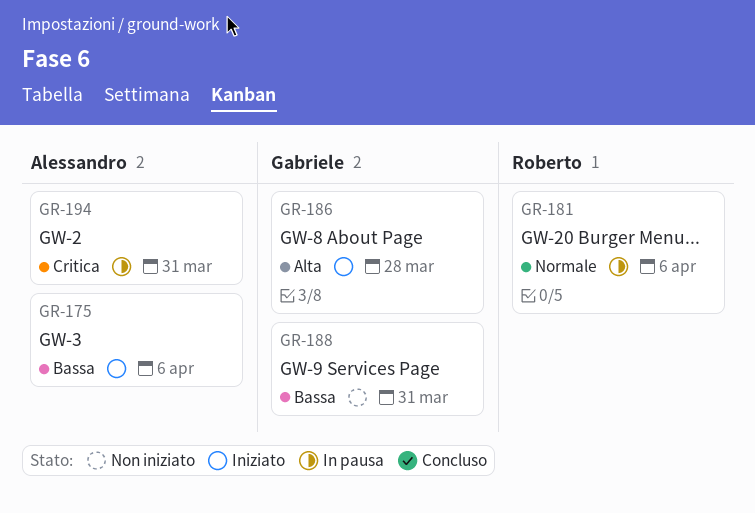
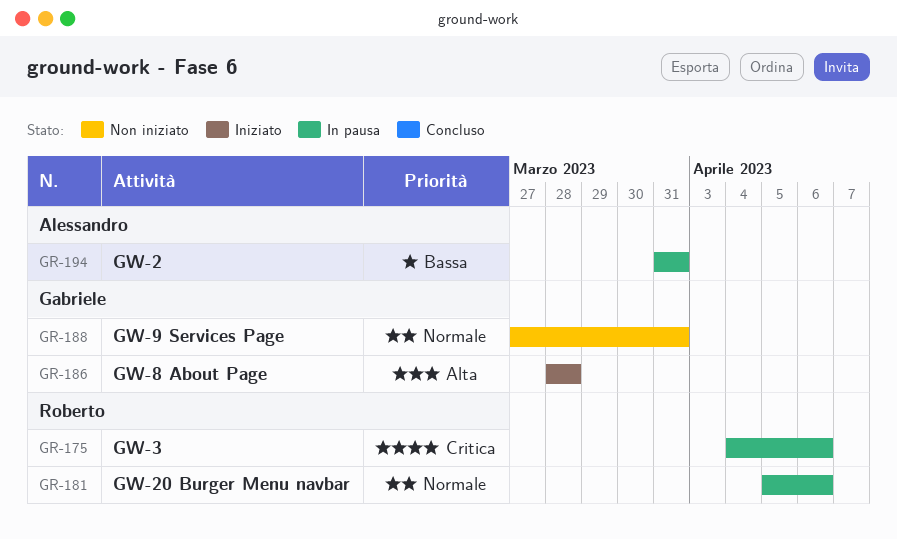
GR-175, status: Iniziato -> In pausa
GR-175, owner: Alessandro -> Roberto
GR-175, priority: Bassa -> Critica
GR-188, priority: Bassa -> Normale
GR-194, priority: Critica -> Bassa

